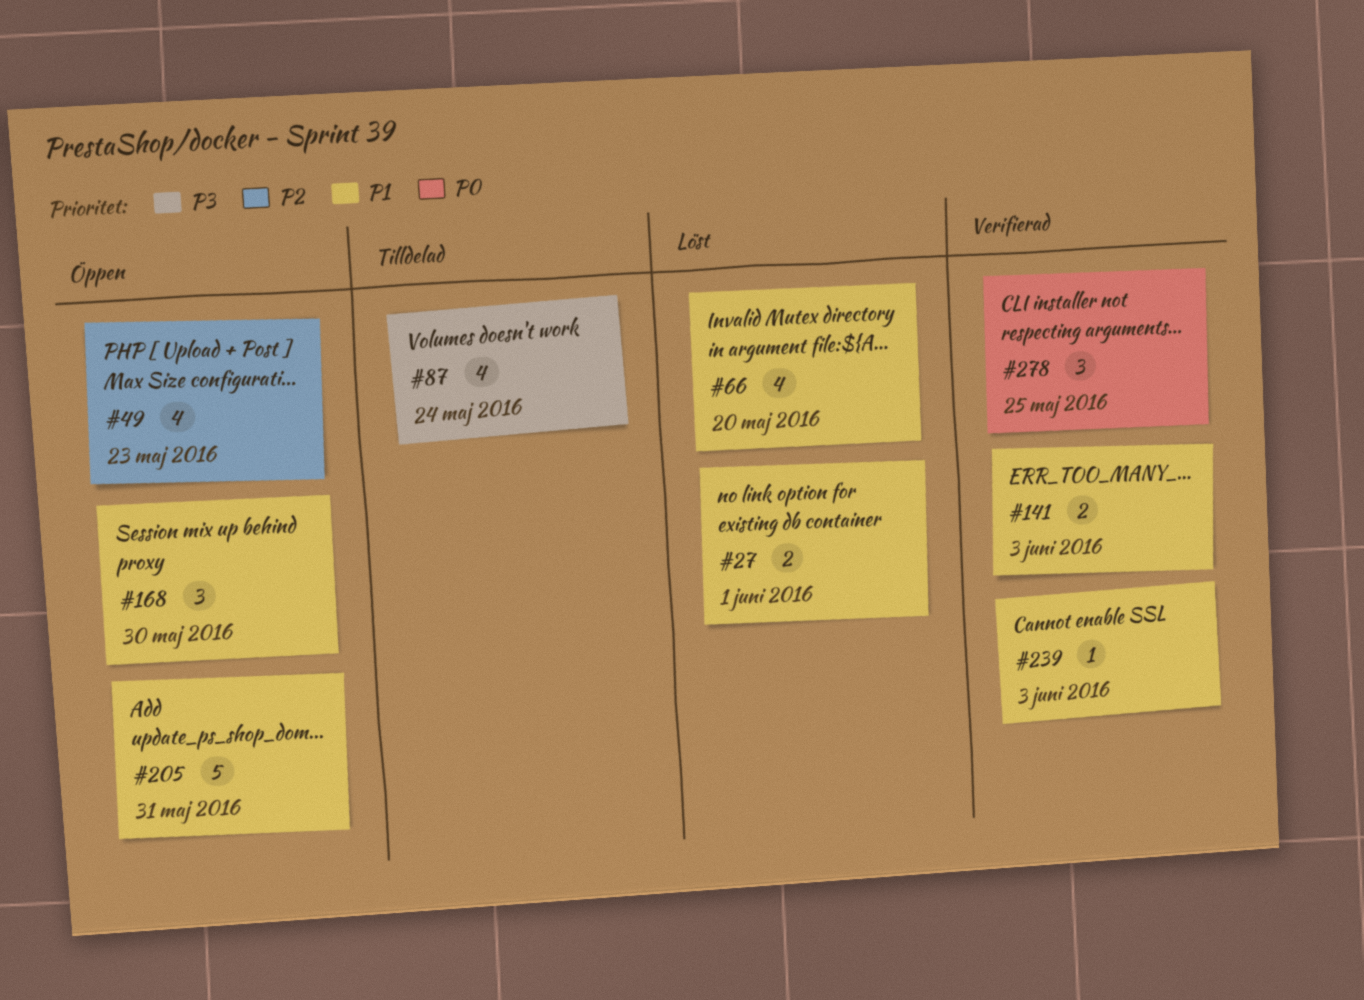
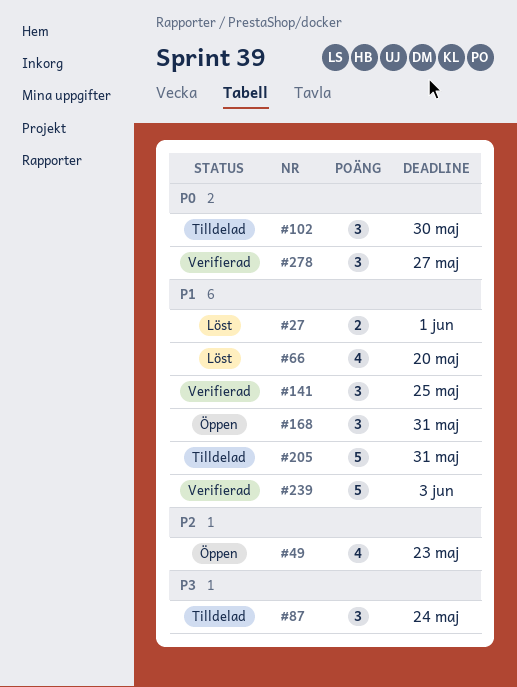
#87, estimate: 4 -> 3
#102: none -> present
#141, estimate: 2 -> 3
#141, due: Jun 3 -> May 25
#168, due: May 30 -> May 31
#205, status: Öppen -> Tilldelad
#239, estimate: 1 -> 5
#278, due: May 25 -> May 27

